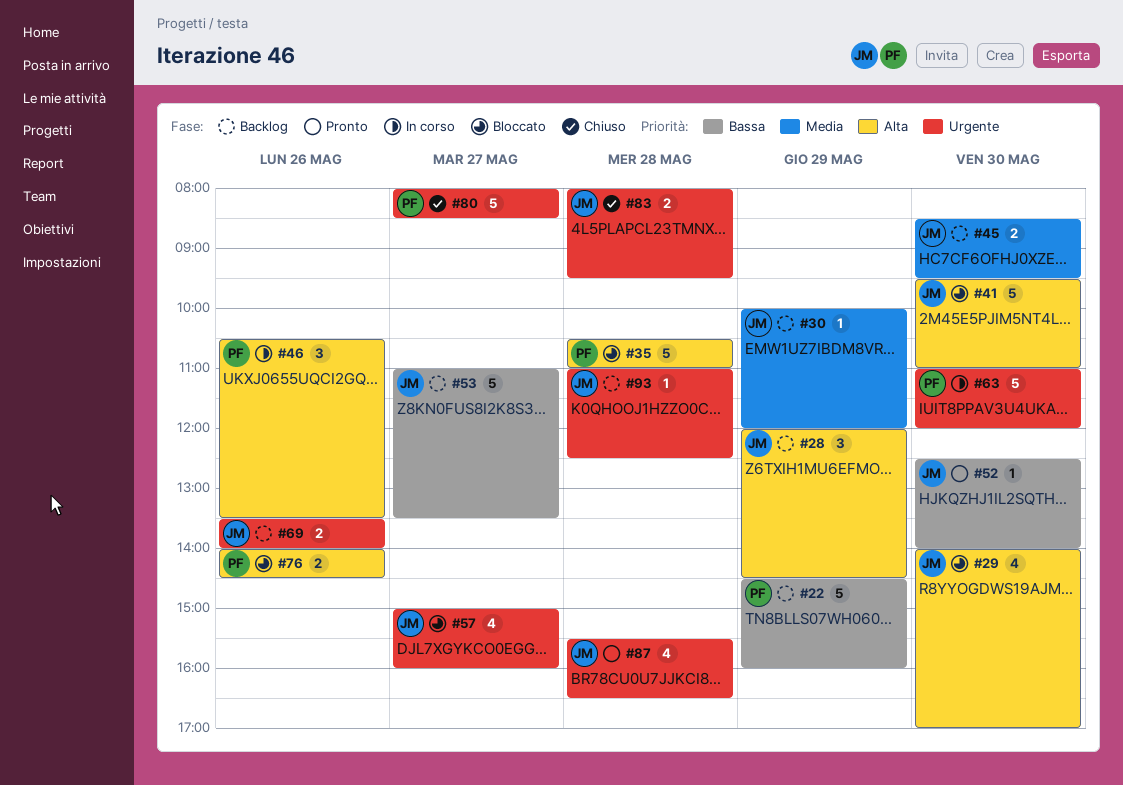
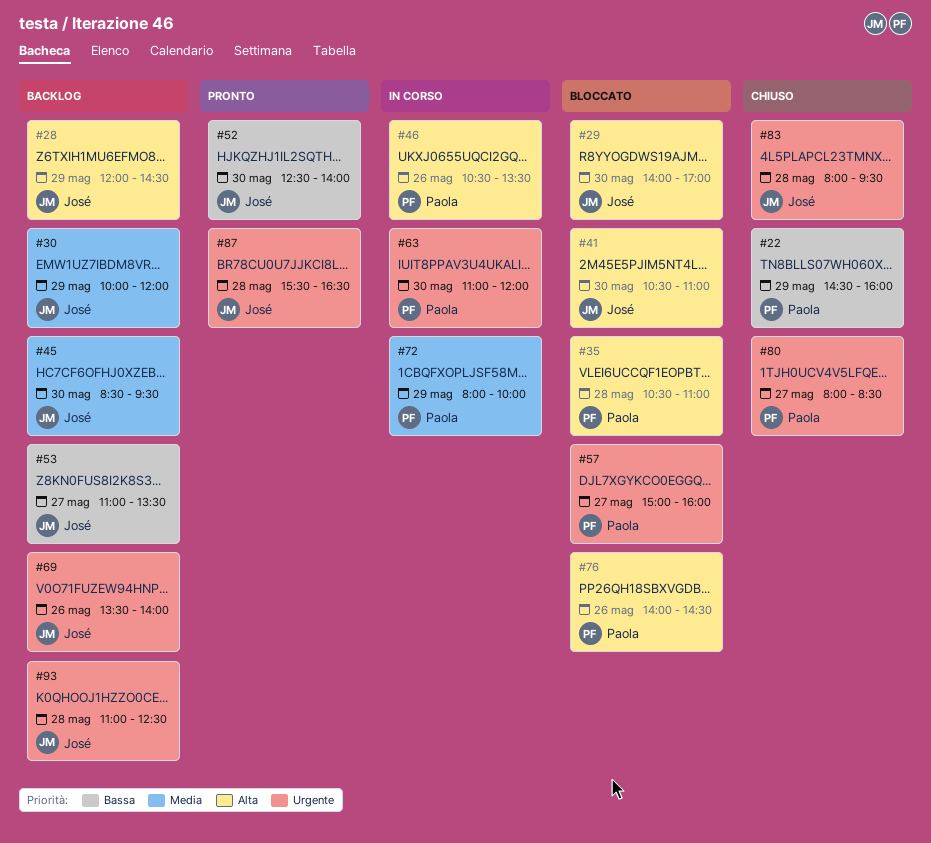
#22, status: Backlog -> Chiuso
#41, begins: 09:30 -> 10:30
#57, owner: José -> Paola
#72: none -> present

